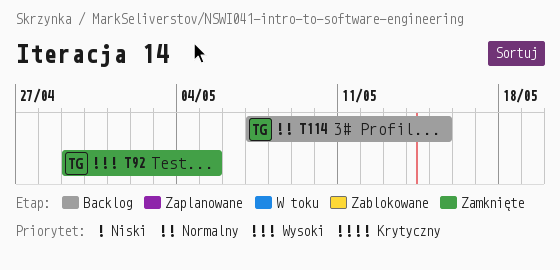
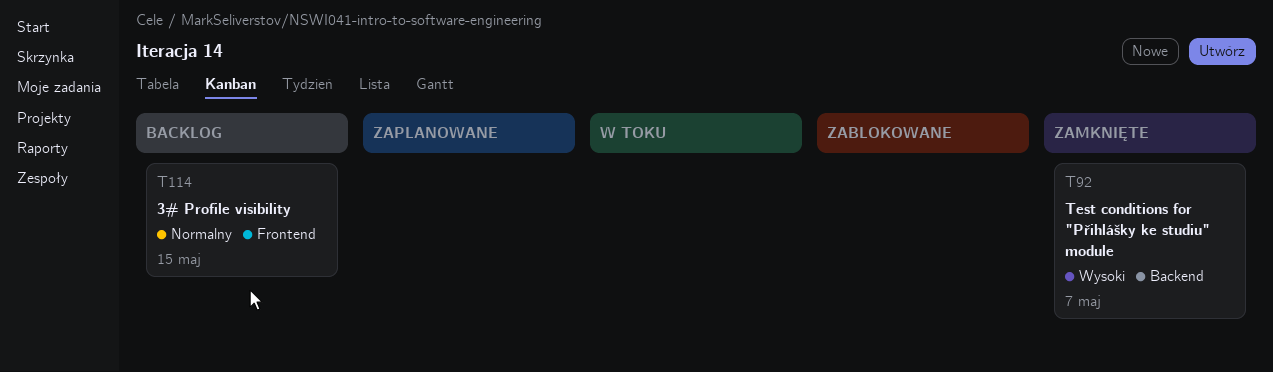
T92, due: May 5 -> May 7

